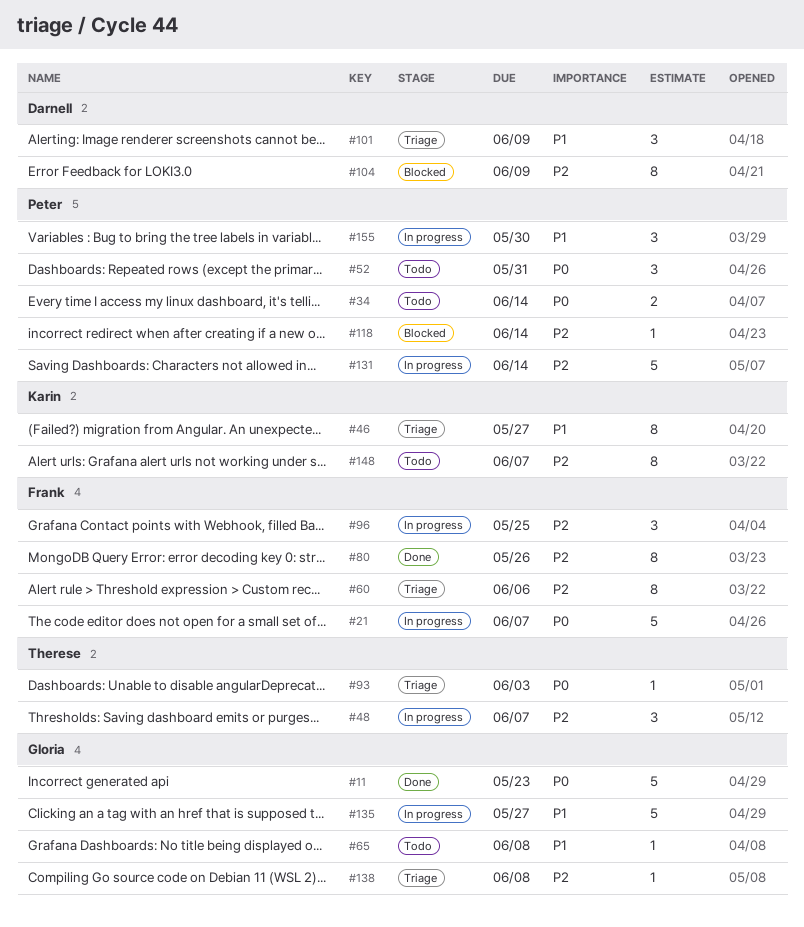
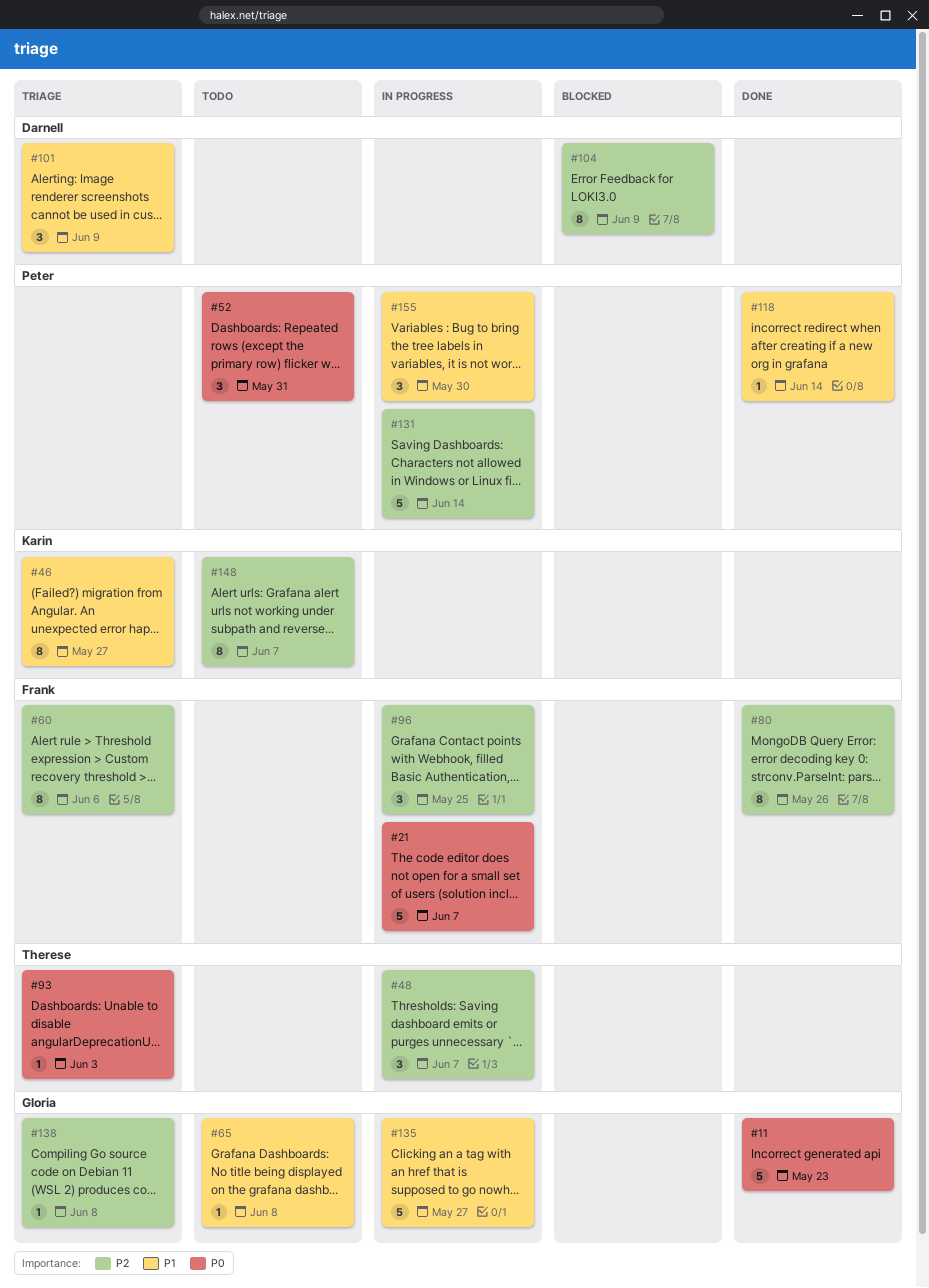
#34: present -> none
#118, status: Blocked -> Done
#118, priority: P2 -> P1

